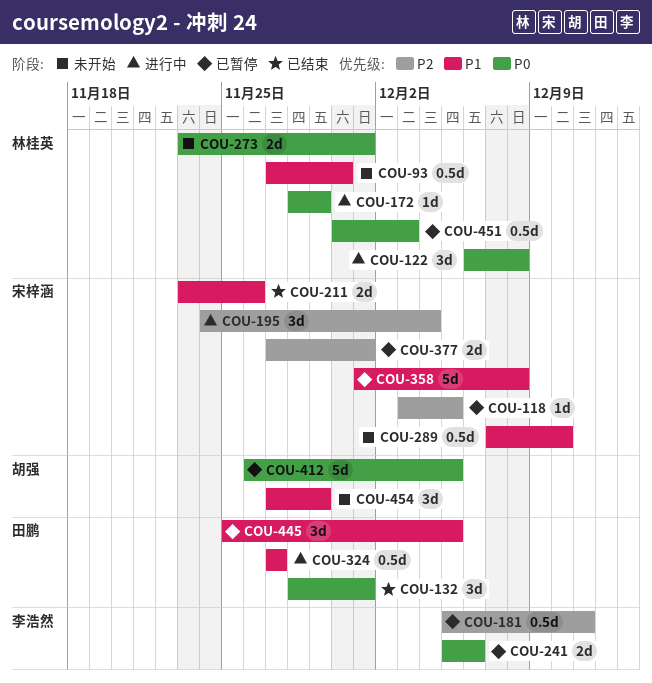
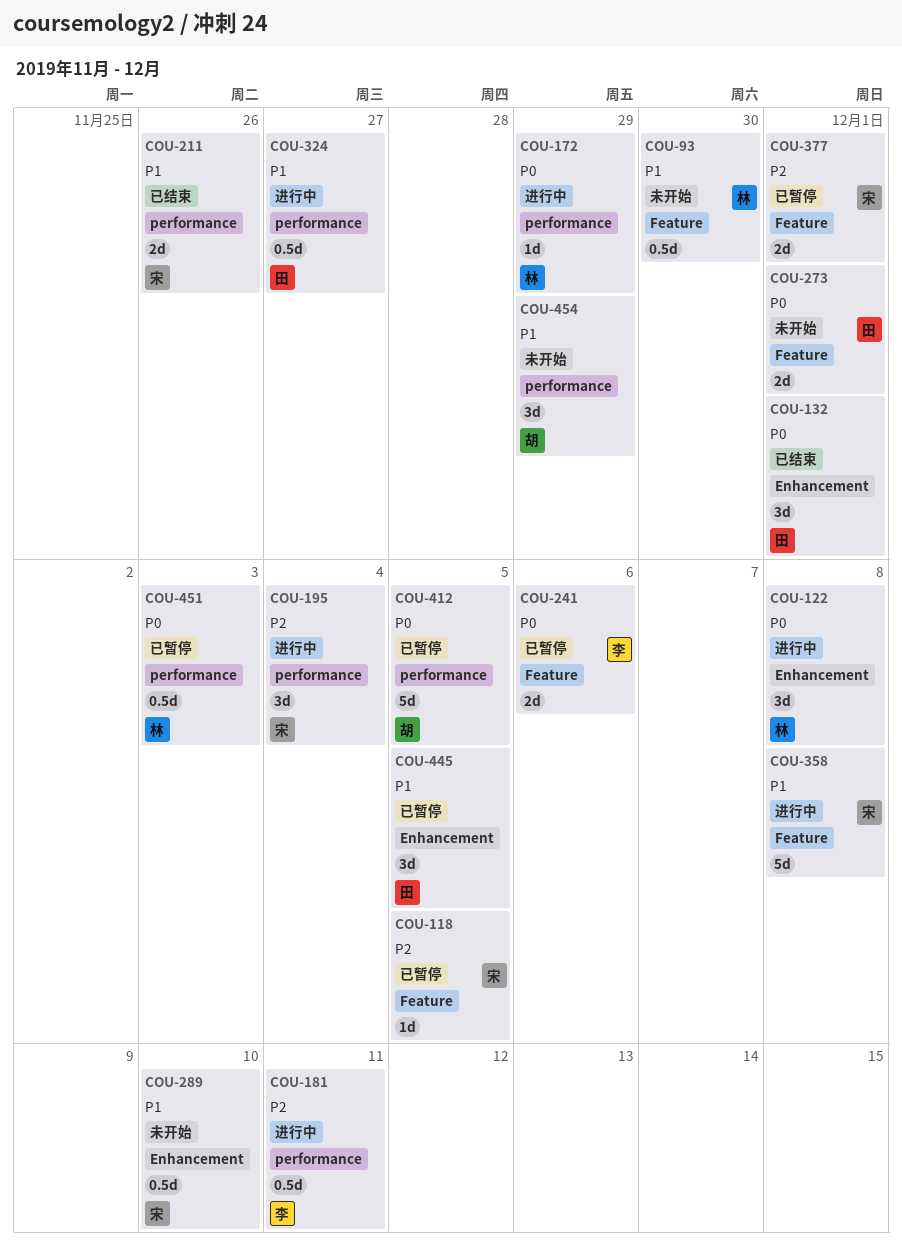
COU-181, status: 已暂停 -> 进行中
COU-273, owner: 林桂英 -> 田鹏
COU-358, status: 已暂停 -> 进行中

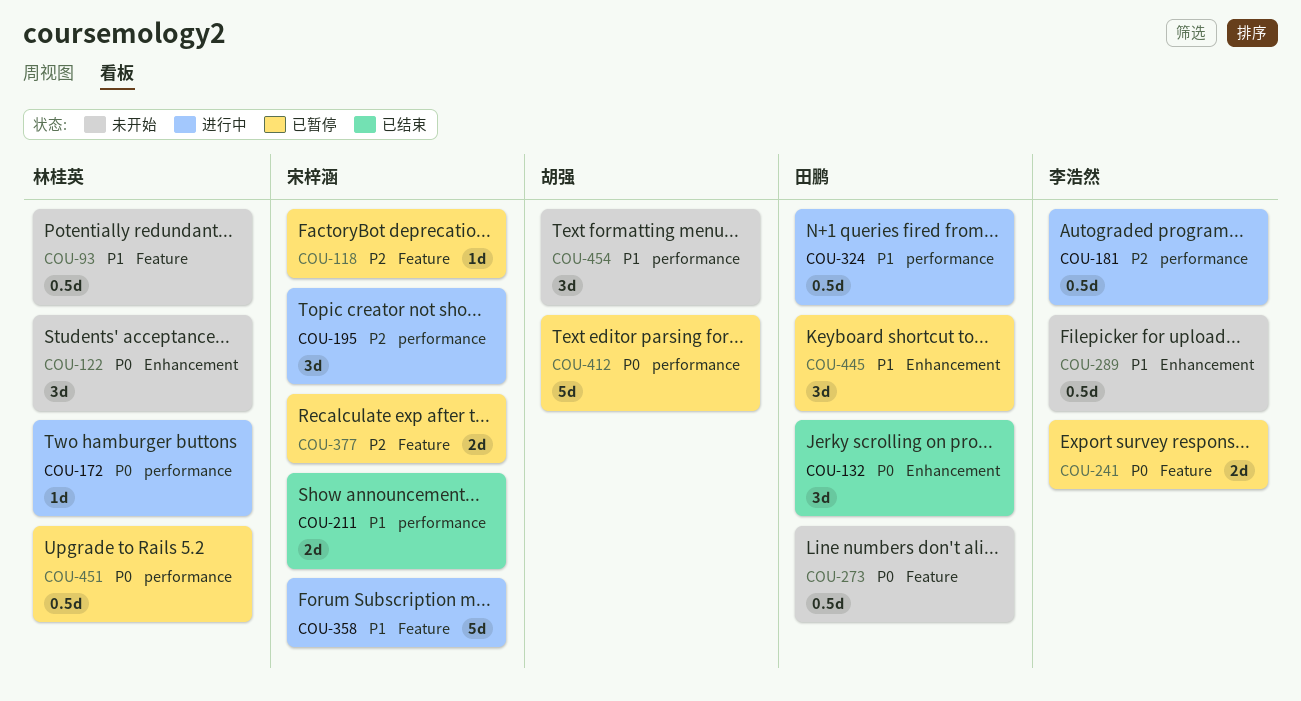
COU-122, status: 进行中 -> 未开始
COU-273, estimate: 2d -> 0.5d
COU-289, owner: 宋梓涵 -> 李浩然

